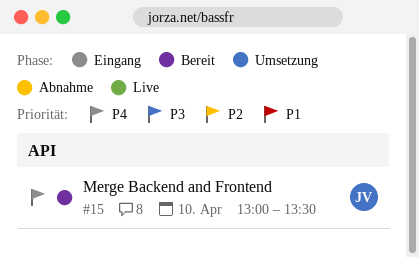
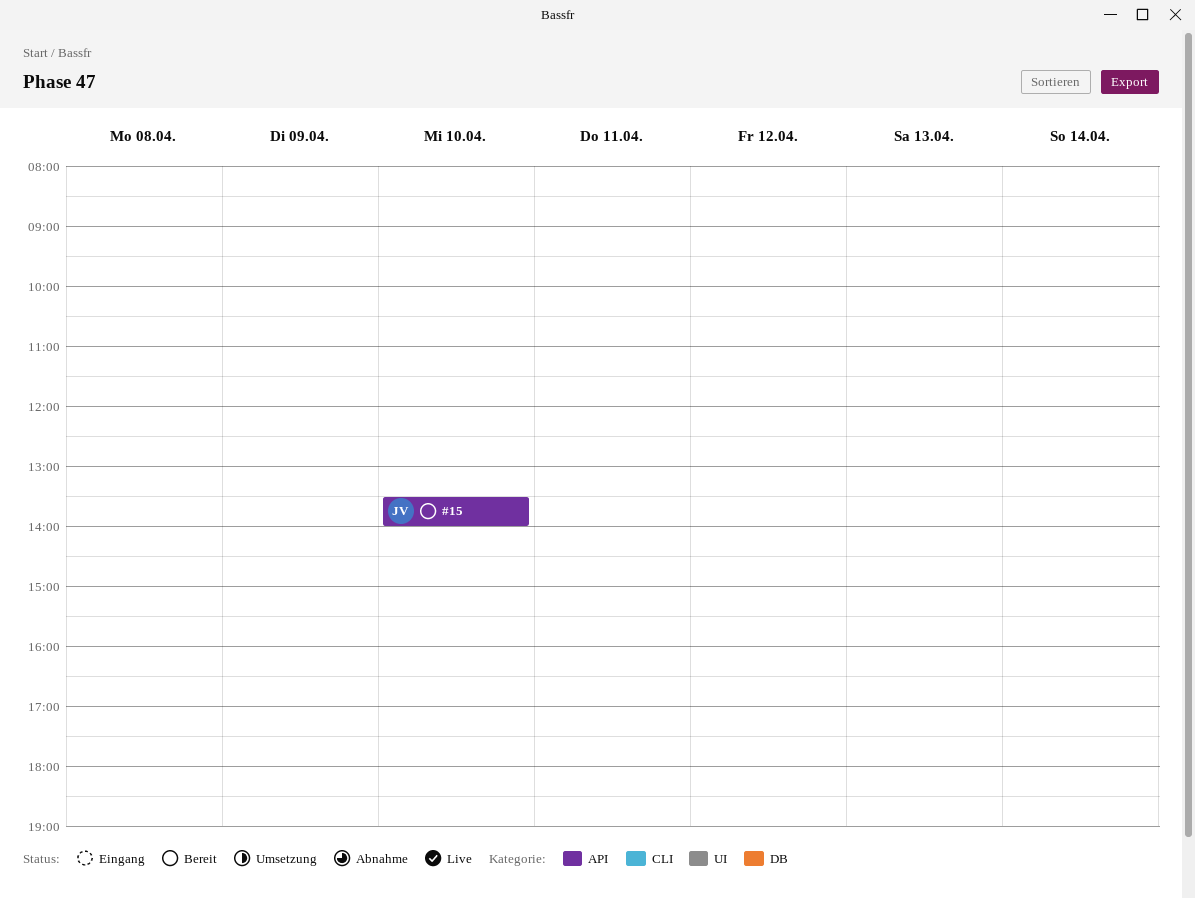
#15, begins: 13:00 -> 13:30
#15, ends: 13:30 -> 14:00

